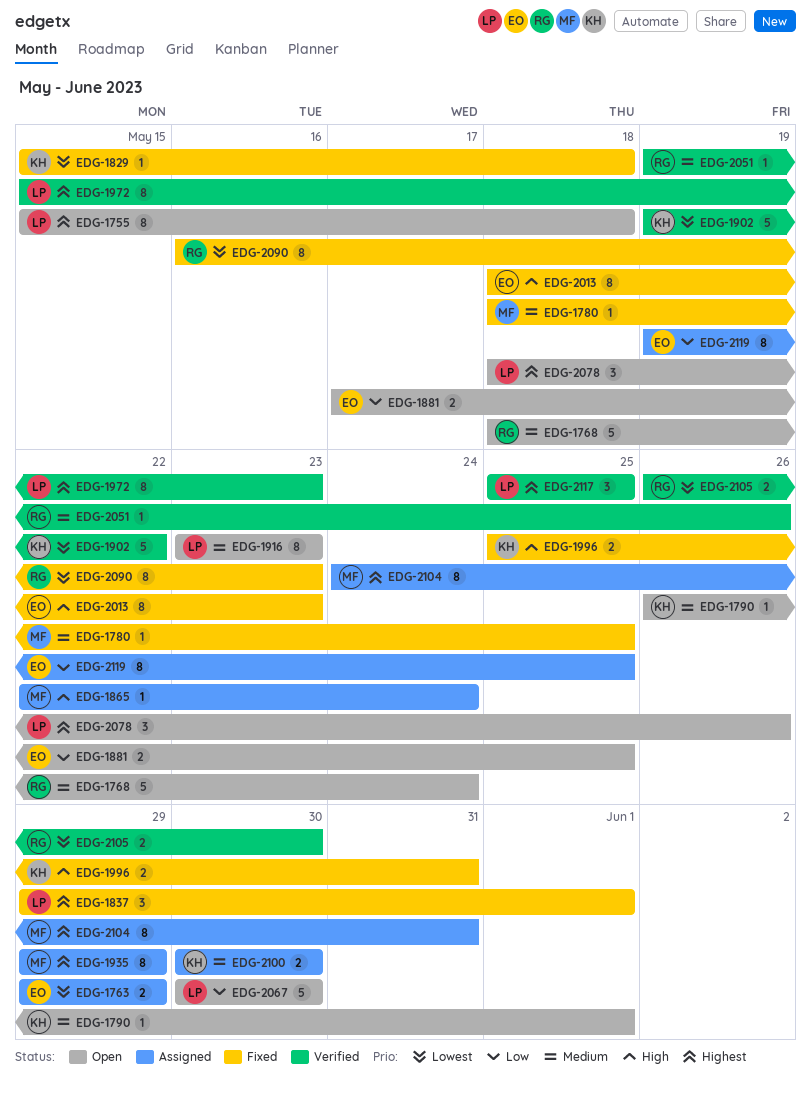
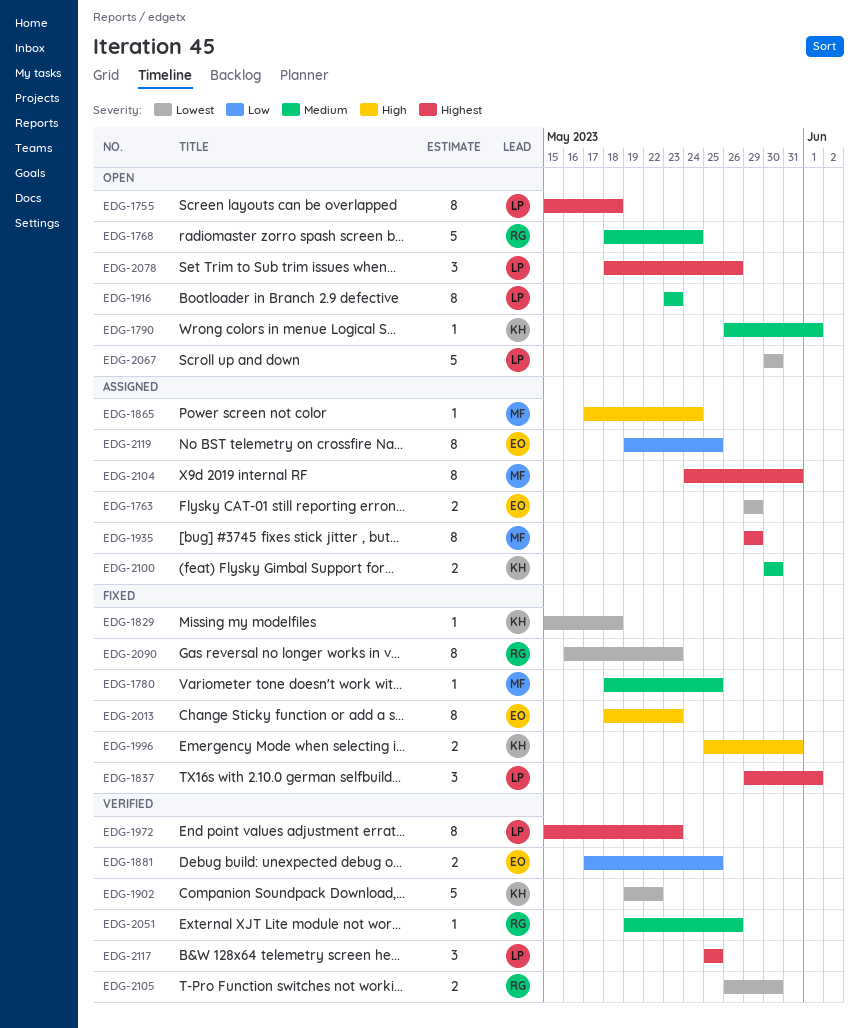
EDG-1865, start: May 22 -> May 17
EDG-1881, status: Open -> Verified
EDG-2067, priority: Low -> Lowest

